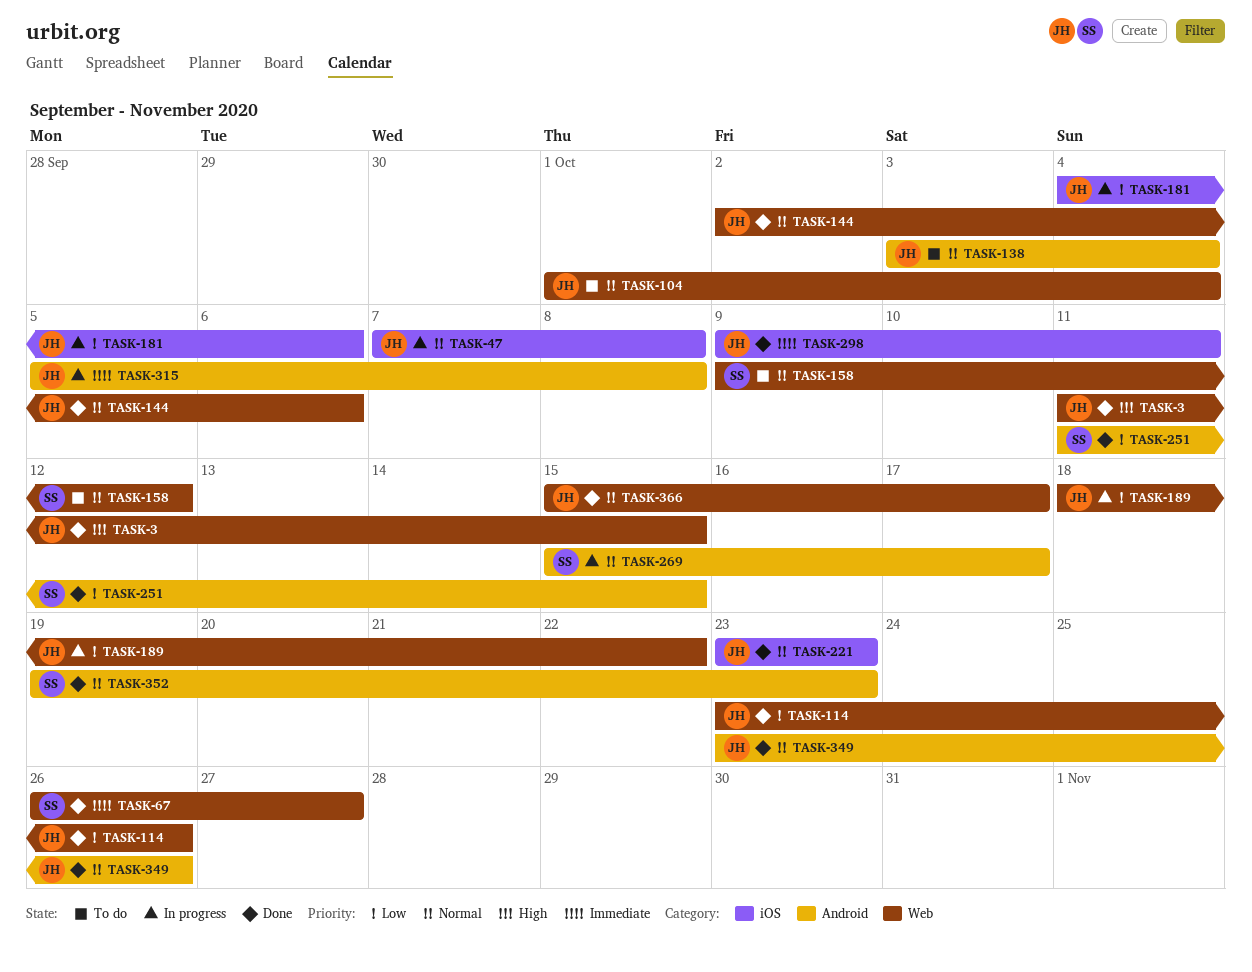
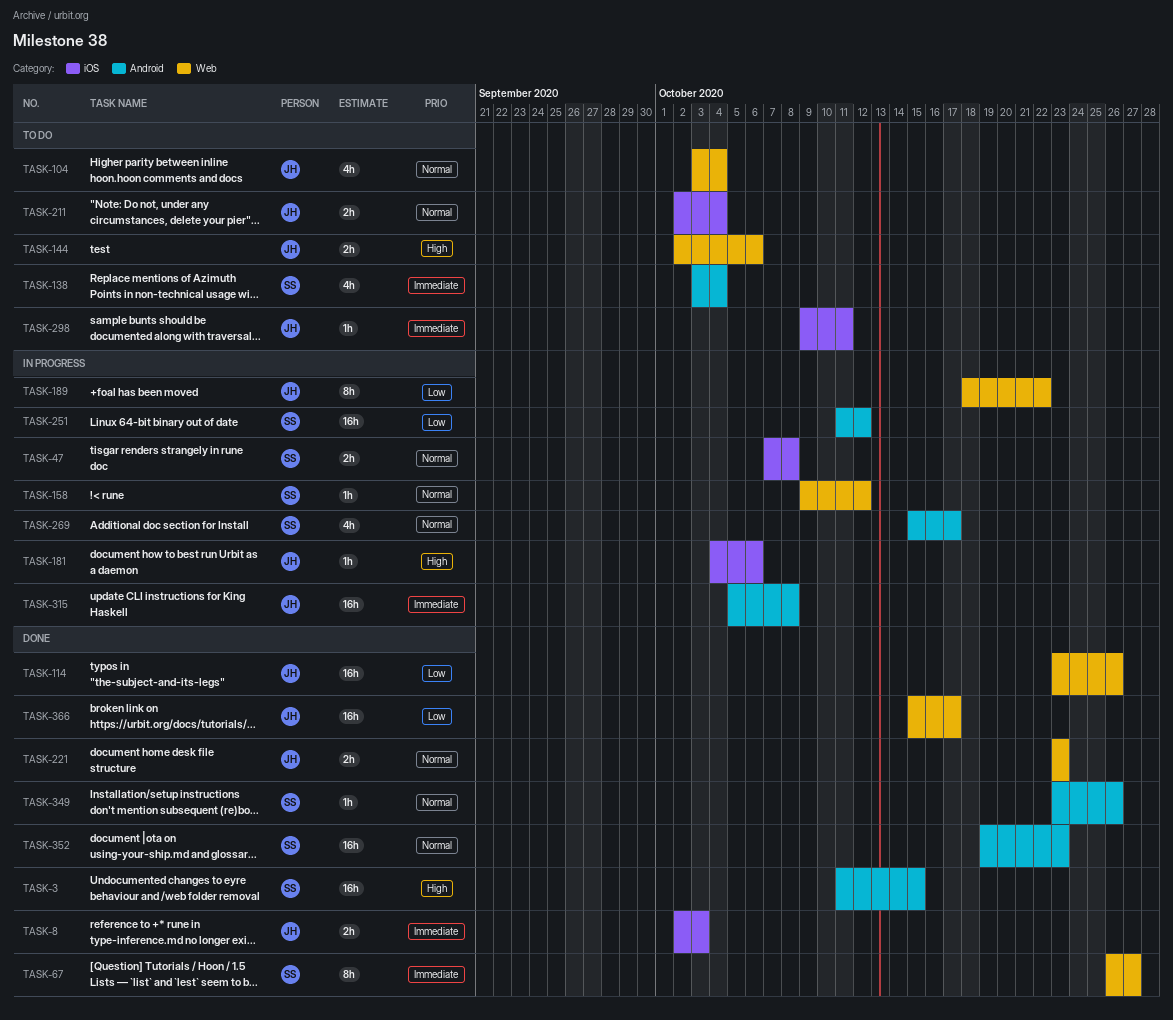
TASK-3, owner: JH -> SS
TASK-3, label: Web -> Android
TASK-8: none -> present
TASK-47, owner: JH -> SS
TASK-104, start: Oct 1 -> Oct 3
TASK-138, owner: JH -> SS
TASK-138, priority: Normal -> Immediate
TASK-144, status: Done -> To do
TASK-144, priority: Normal -> High
TASK-158, status: To do -> In progress
TASK-181, priority: Low -> High
TASK-211: none -> present
TASK-221, label: iOS -> Web
TASK-251, status: Done -> In progress
TASK-251, due: Oct 15 -> Oct 12
TASK-298, status: Done -> To do
TASK-349, owner: JH -> SS
TASK-366, priority: Normal -> Low

